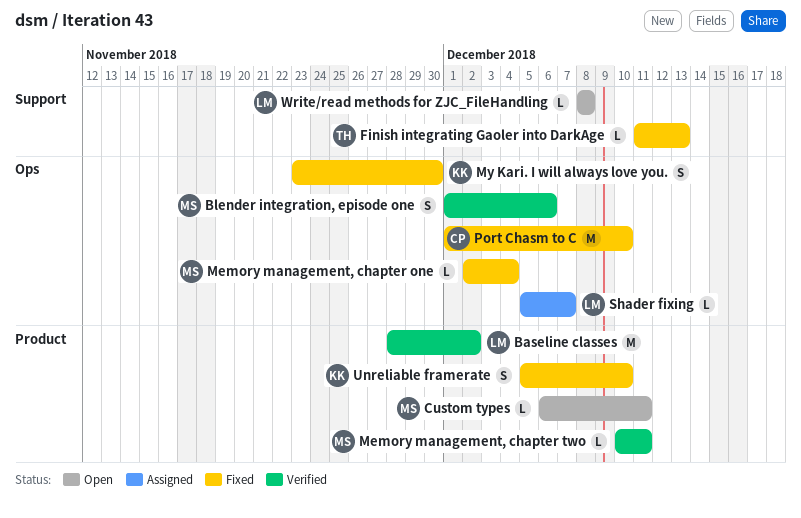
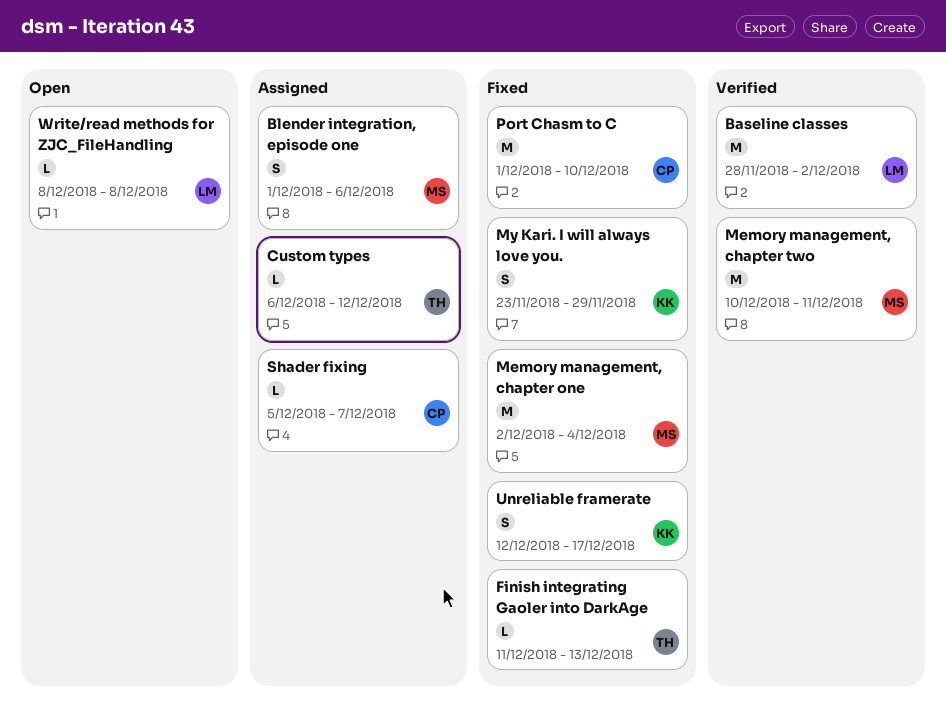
Blender integration, episode one, status: Verified -> Assigned
Custom types, status: Open -> Assigned
Custom types, owner: MS -> TH
Custom types, due: Dec 11 -> Dec 12
Memory management, chapter one, estimate: L -> M
Memory management, chapter two, estimate: L -> M
My Kari. I will always love you., due: Nov 30 -> Nov 29
Shader fixing, owner: LM -> CP
Unreliable framerate, start: Dec 5 -> Dec 12
Unreliable framerate, due: Dec 10 -> Dec 17

